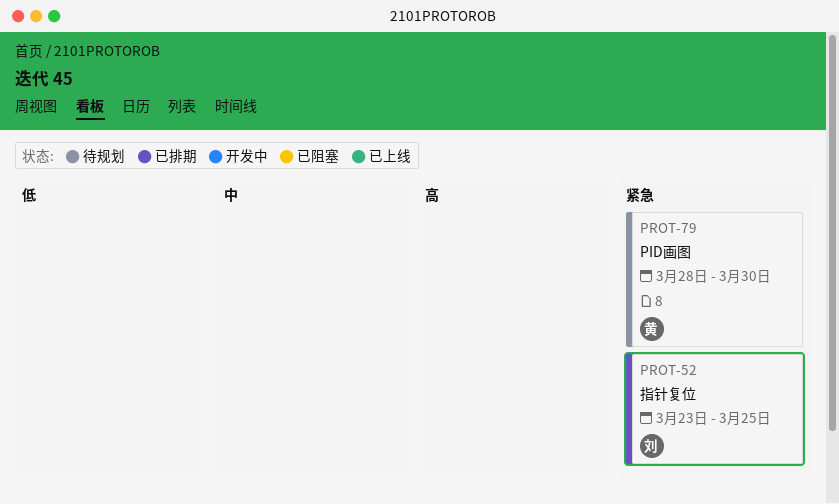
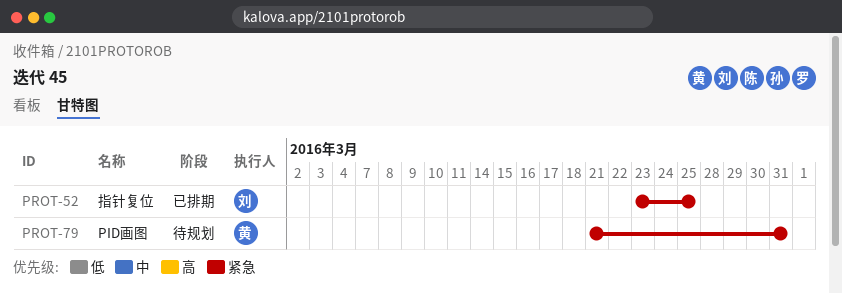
PROT-79, start: Mar 28 -> Mar 21
PROT-79, due: Mar 30 -> Mar 31

